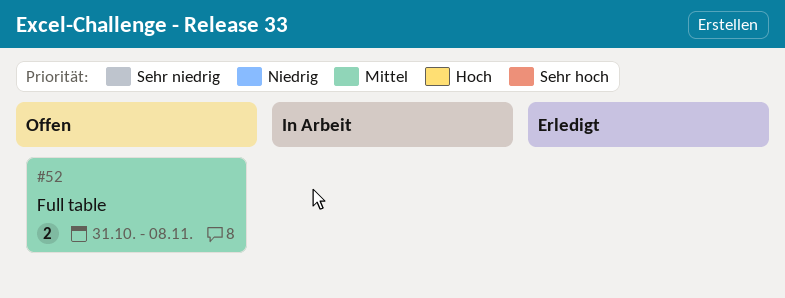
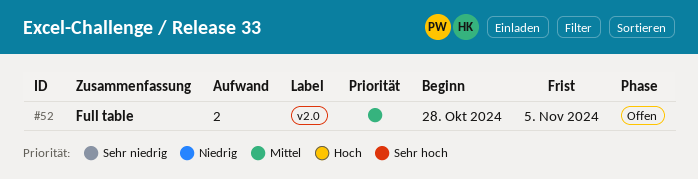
#52, start: Oct 31 -> Oct 28
#52, due: Nov 8 -> Nov 5

